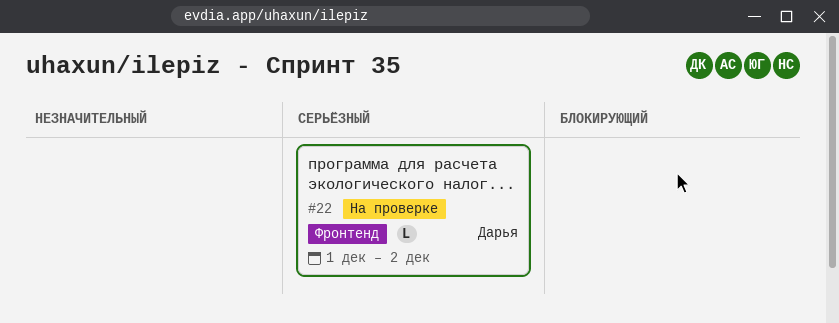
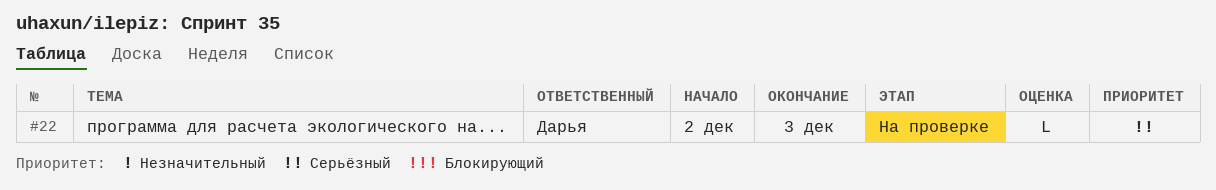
#22, start: Dec 1 -> Dec 2
#22, due: Dec 2 -> Dec 3

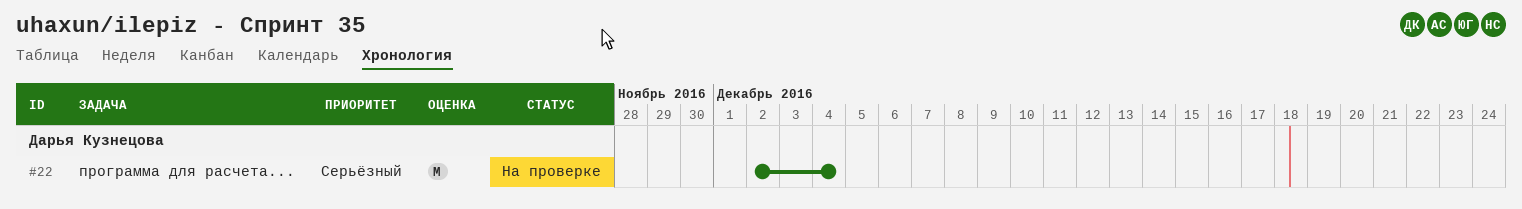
#22, estimate: L -> M
#22, due: Dec 3 -> Dec 4

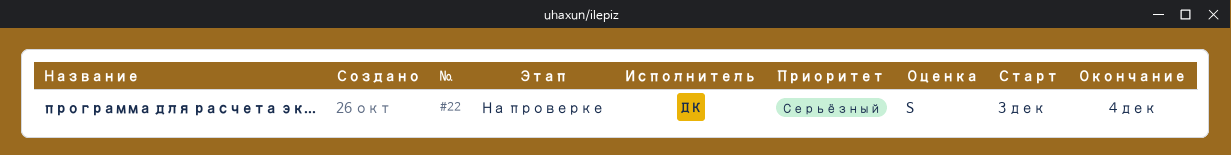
#22, estimate: M -> S
#22, start: Dec 2 -> Dec 3

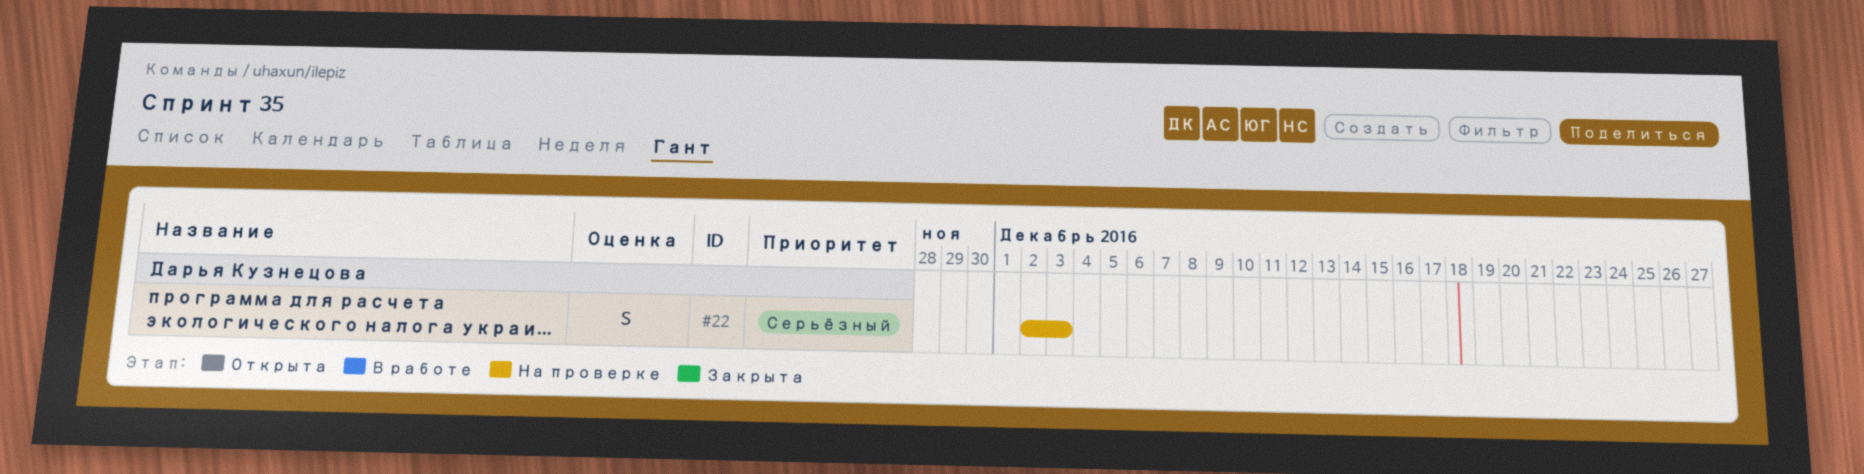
#22, start: Dec 3 -> Dec 2
#22, due: Dec 4 -> Dec 3

